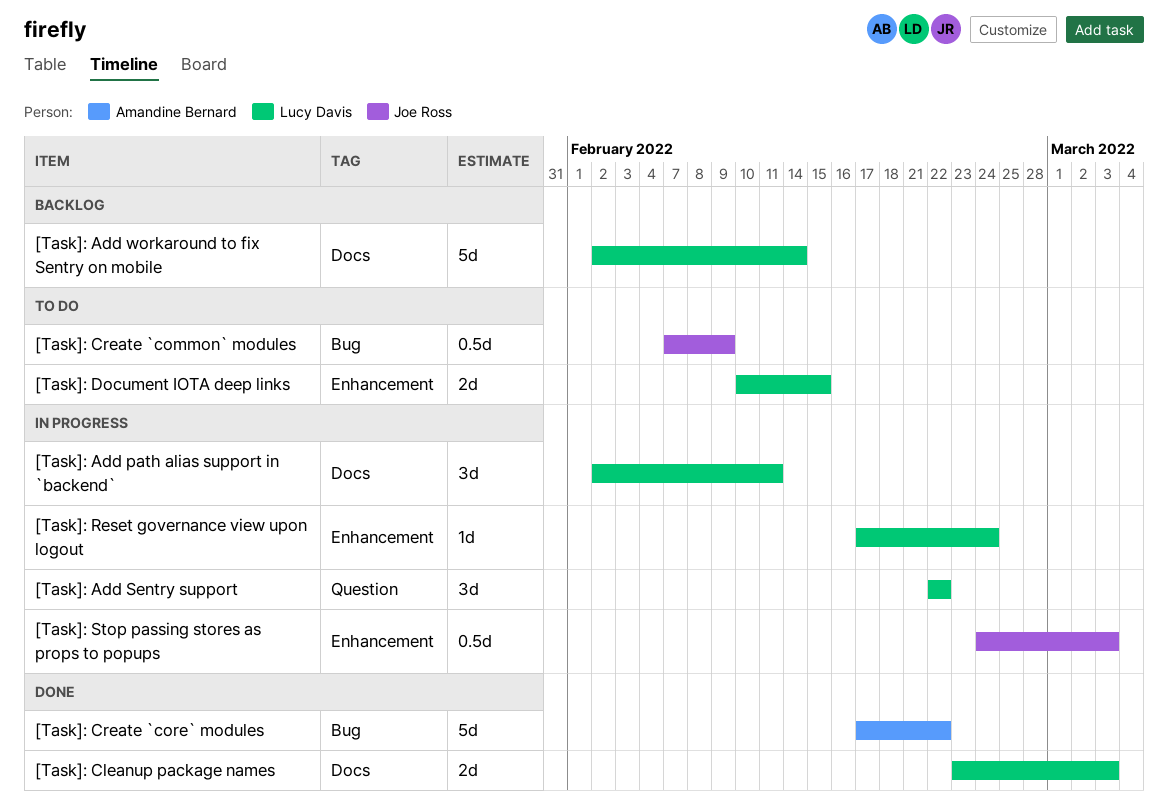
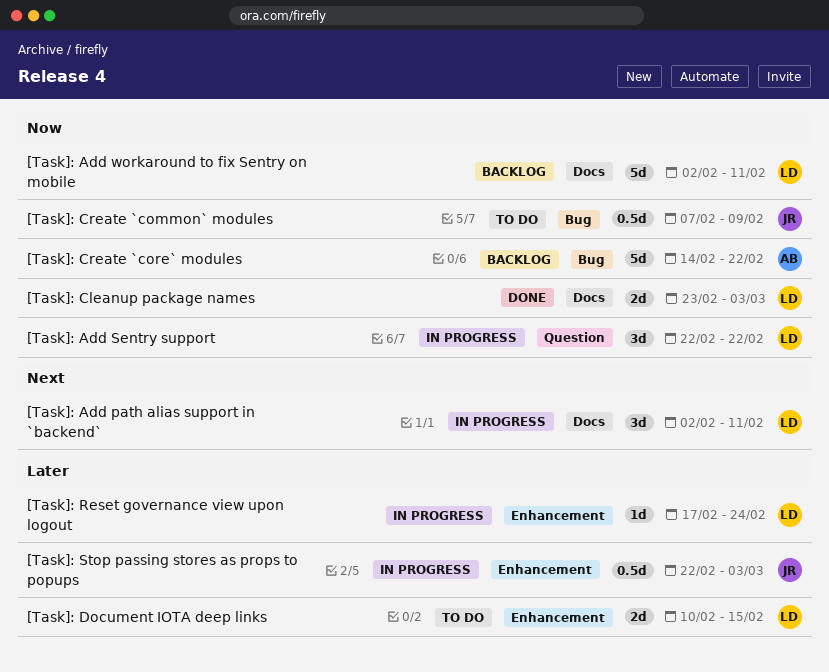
[Task]: Add workaround to fix Sentry on mobile, due: Feb 14 -> Feb 11
[Task]: Create `core` modules, status: Done -> Backlog
[Task]: Create `core` modules, start: Feb 17 -> Feb 14
[Task]: Stop passing stores as props to popups, start: Feb 24 -> Feb 22

